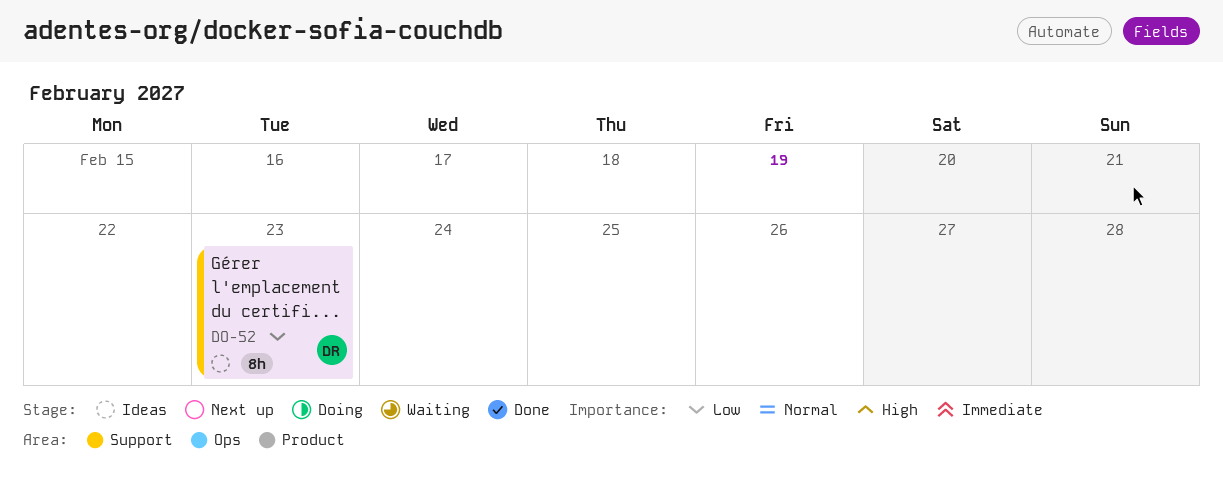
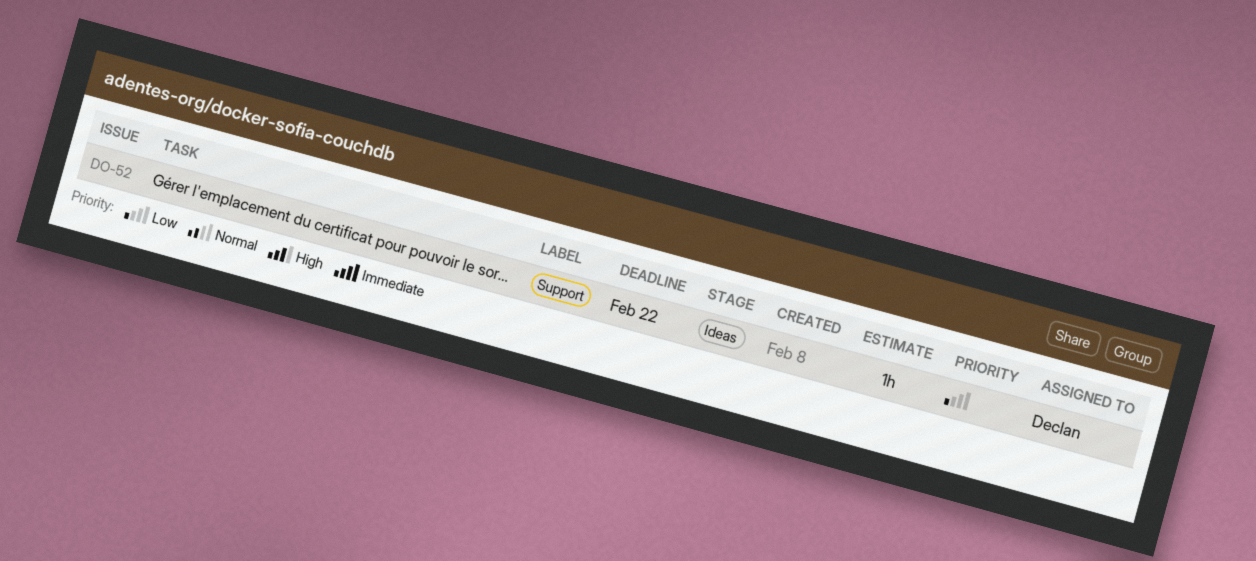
DO-52, estimate: 8h -> 1h
DO-52, due: Feb 23 -> Feb 22

